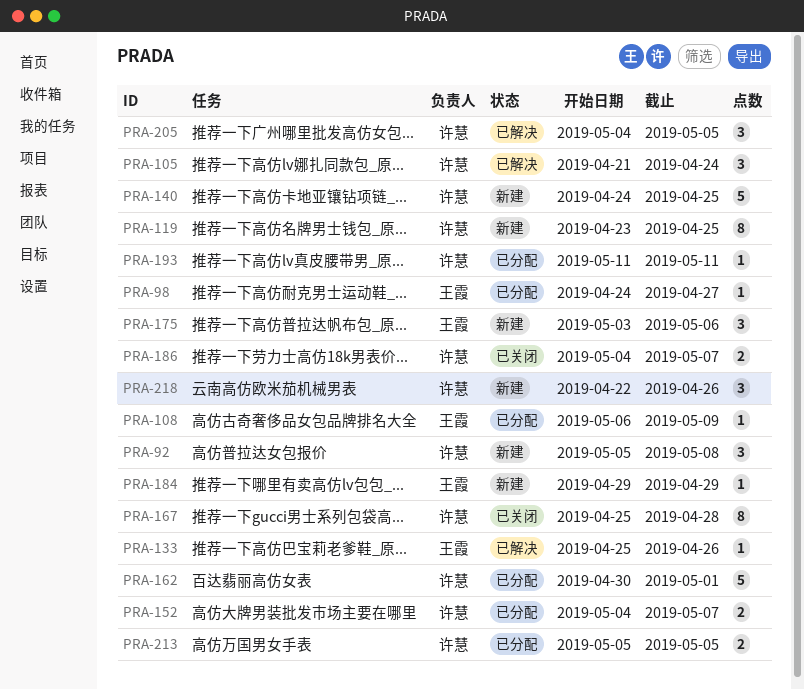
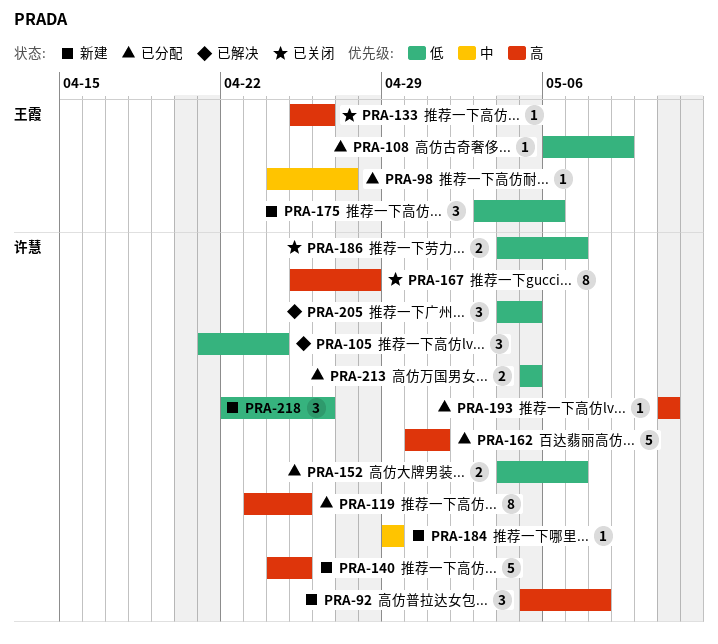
PRA-119, status: 新建 -> 已分配
PRA-133, status: 已解决 -> 已关闭
PRA-184, owner: 王霞 -> 许慧

